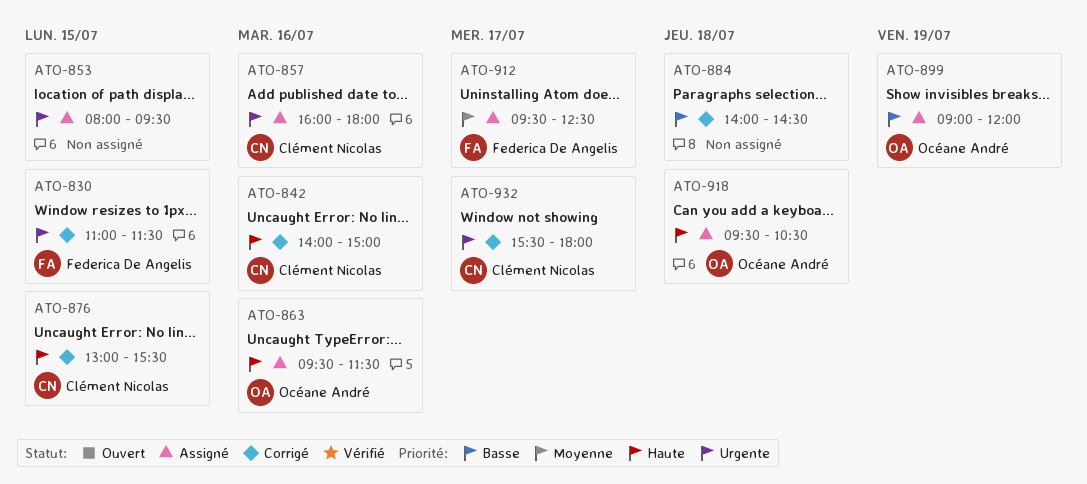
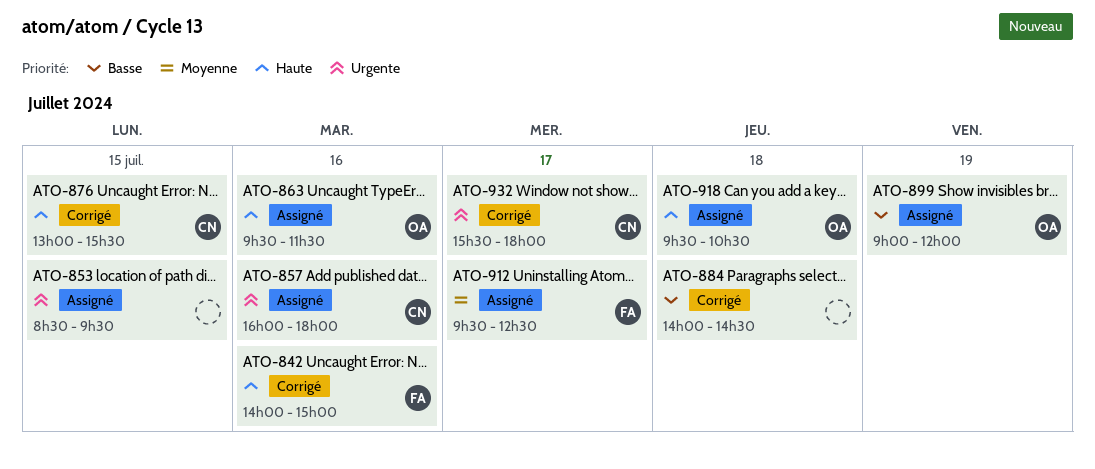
ATO-830: present -> none
ATO-842, owner: Clément Nicolas -> Federica De Angelis
ATO-853, begins: 08:00 -> 08:30

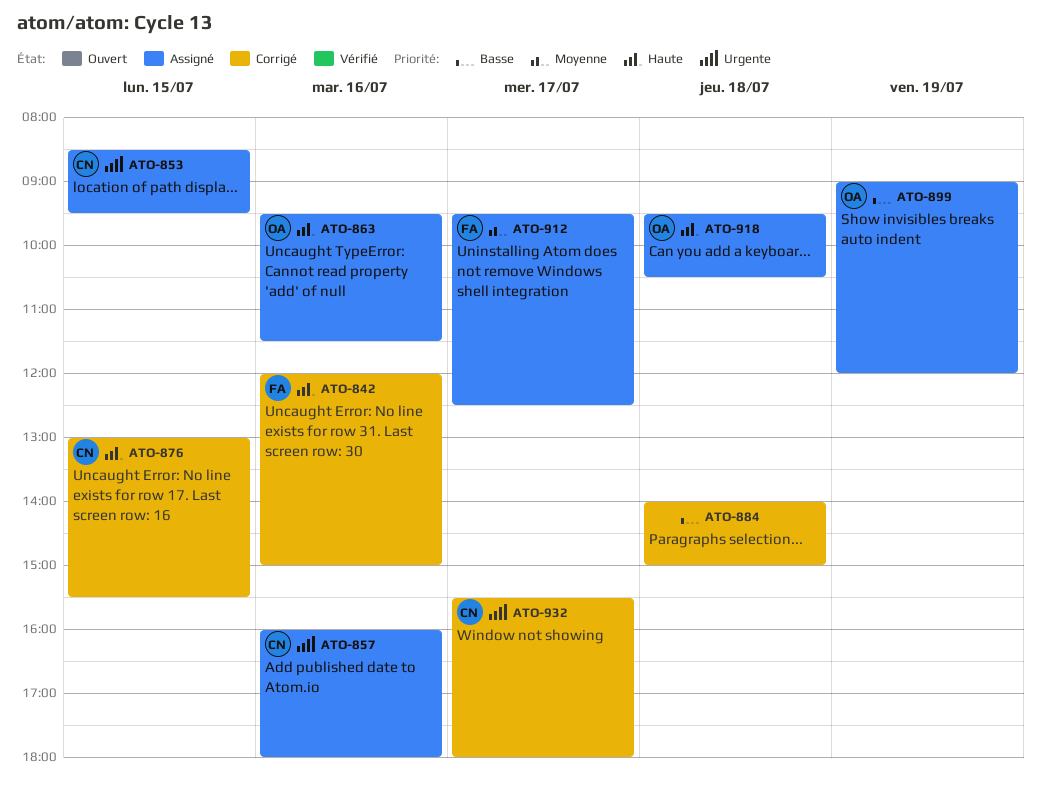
ATO-842, begins: 14:00 -> 12:00
ATO-853, owner: none -> CN
ATO-884, ends: 14:30 -> 15:00

